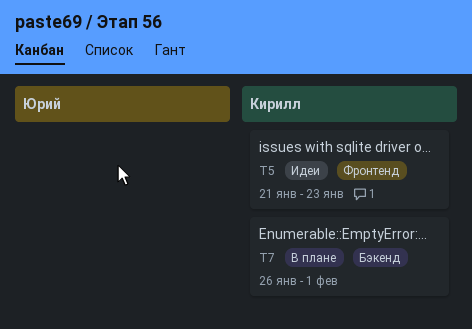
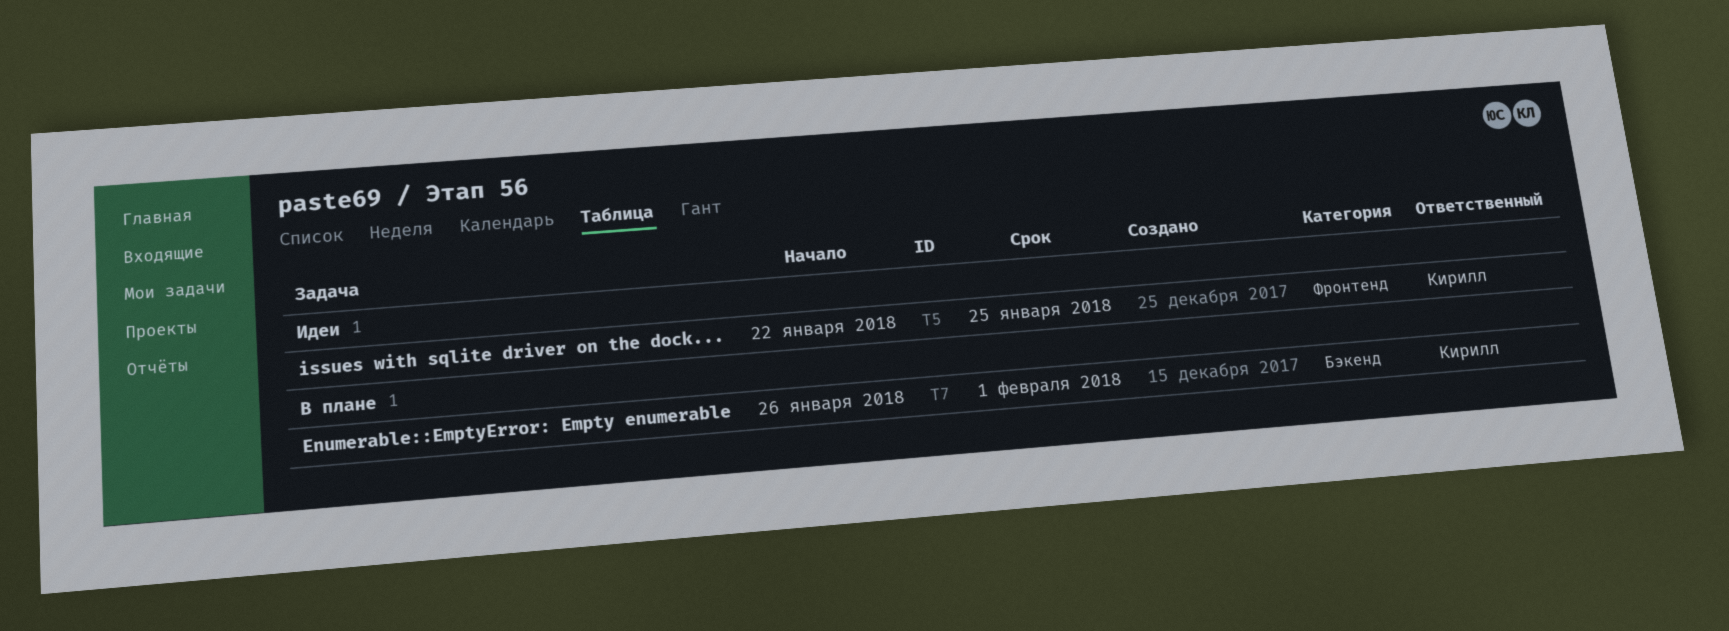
T5, start: Jan 21 -> Jan 22
T5, due: Jan 23 -> Jan 25

